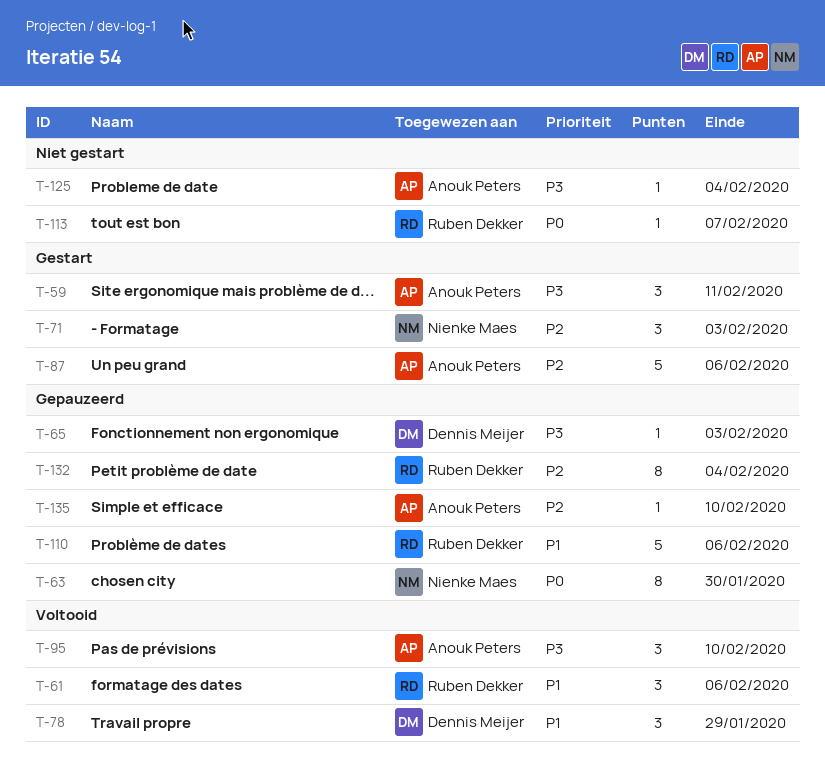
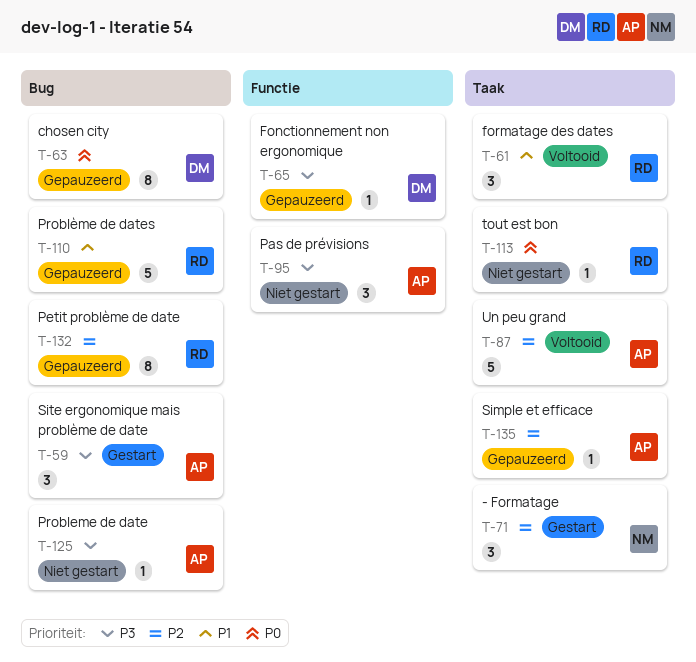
T-63, owner: Nienke Maes -> Dennis Meijer
T-78: present -> none
T-87, status: Gestart -> Voltooid
T-95, status: Voltooid -> Niet gestart

